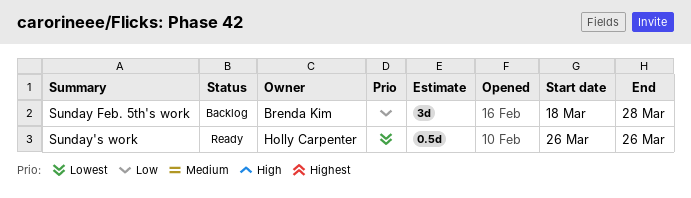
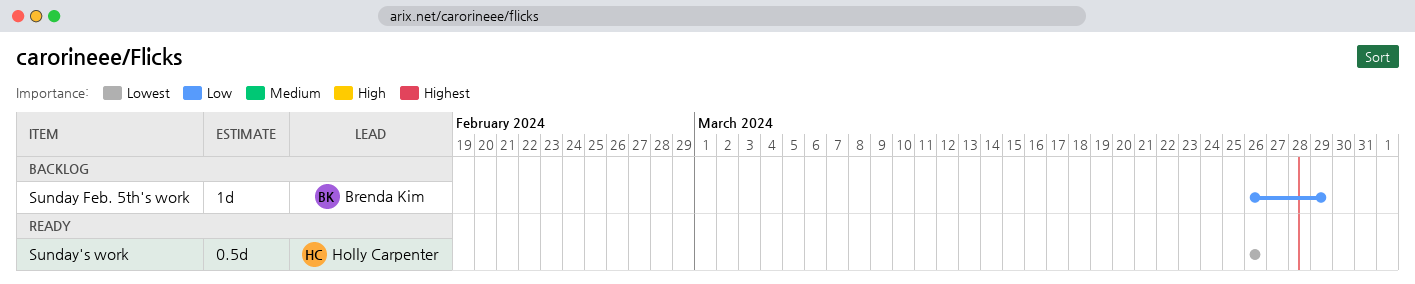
Sunday Feb. 5th's work, estimate: 3d -> 1d
Sunday Feb. 5th's work, start: Mar 18 -> Mar 26
Sunday Feb. 5th's work, due: Mar 28 -> Mar 29

